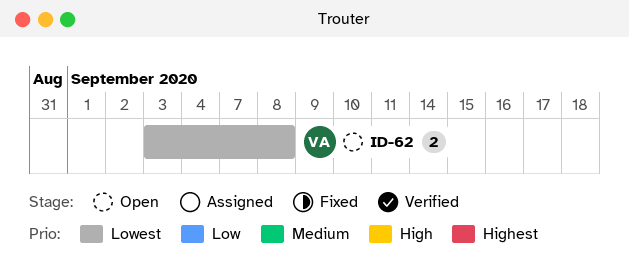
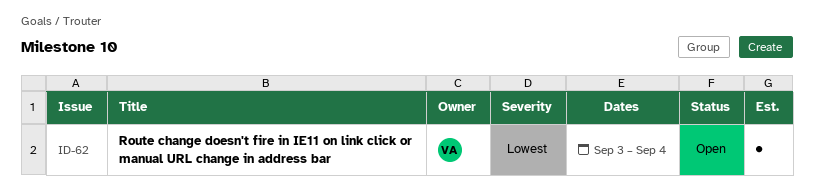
ID-62, estimate: 2 -> 1
ID-62, due: Sep 8 -> Sep 4

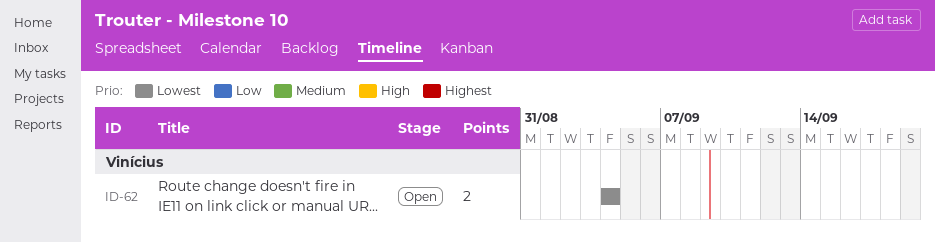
ID-62, estimate: 1 -> 2
ID-62, start: Sep 3 -> Sep 4

